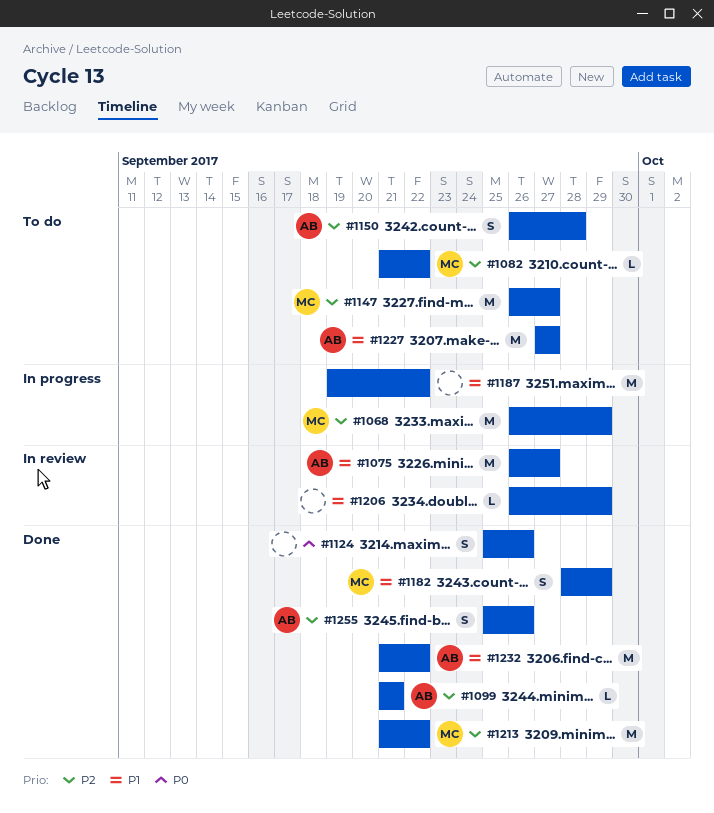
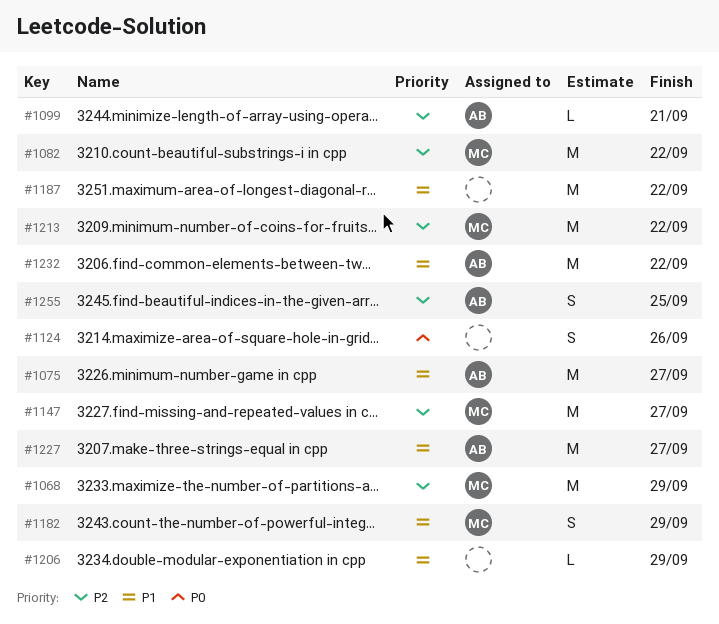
#1082, estimate: L -> M
#1150: present -> none
#1255, due: Sep 26 -> Sep 25

